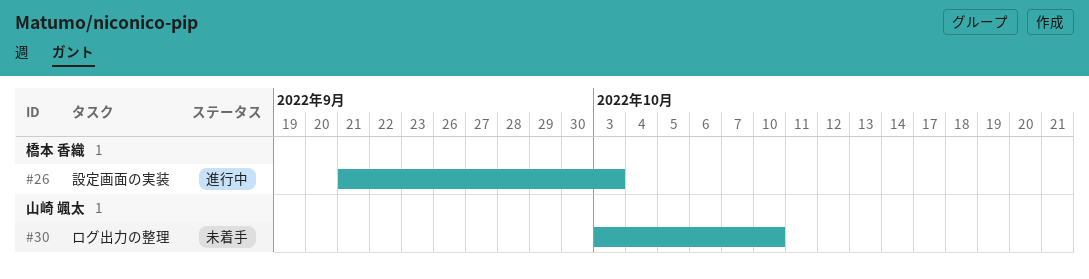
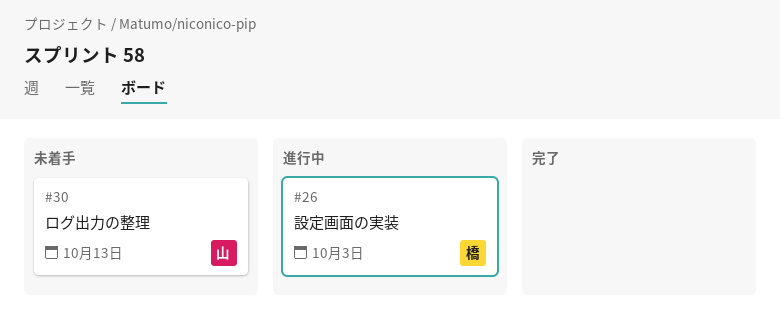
#30, due: Oct 10 -> Oct 13

